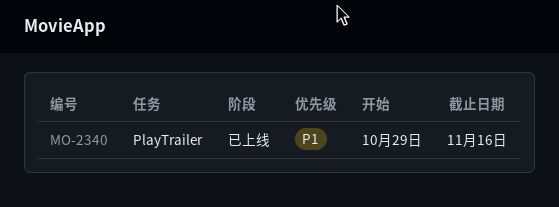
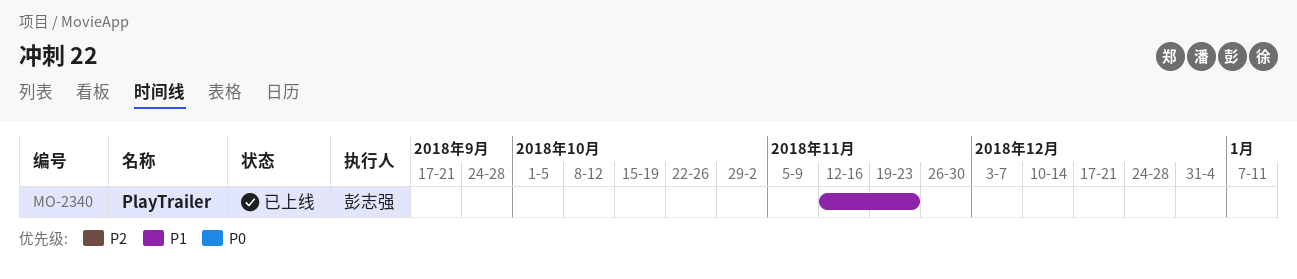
MO-2340, start: Oct 29 -> Nov 12
MO-2340, due: Nov 16 -> Nov 23

